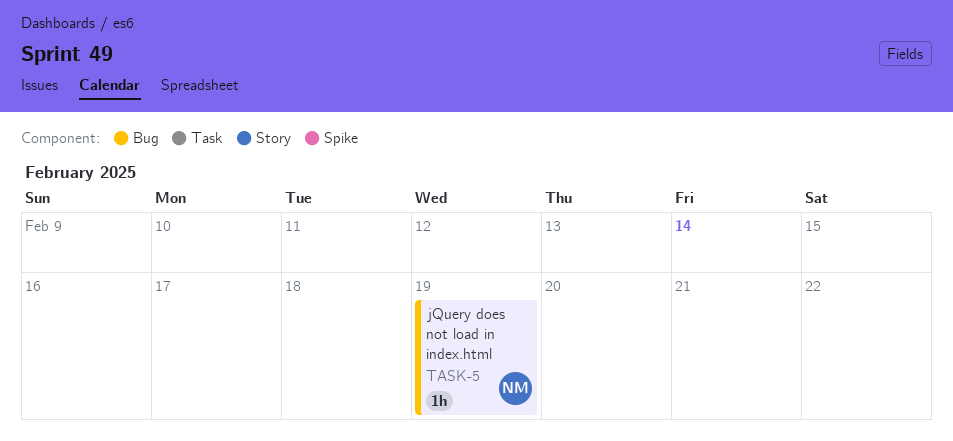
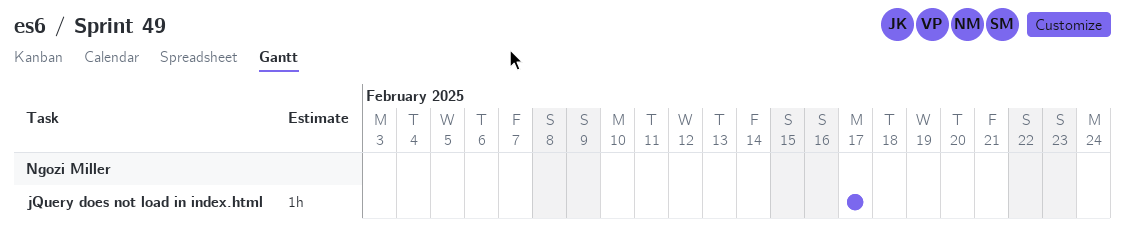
jQuery does not load in index.html, due: Feb 19 -> Feb 17

